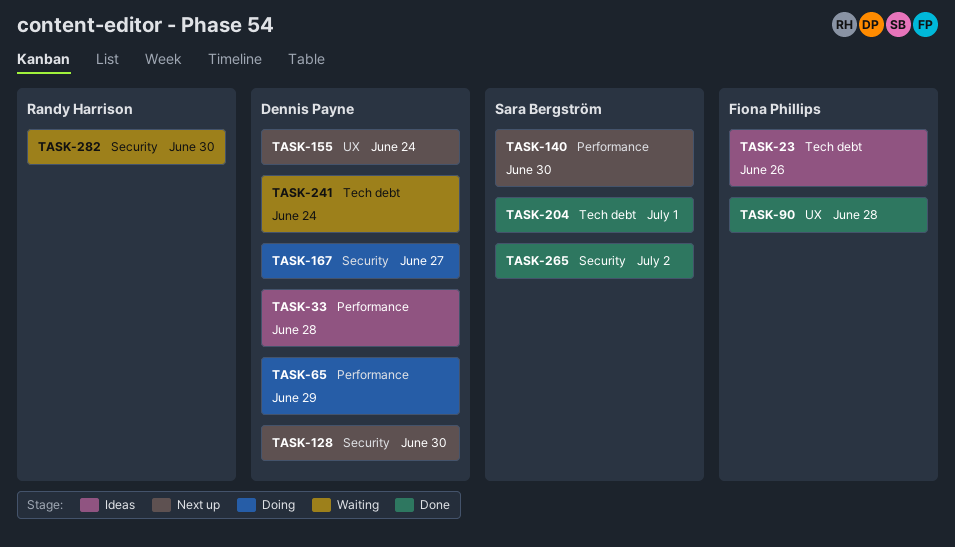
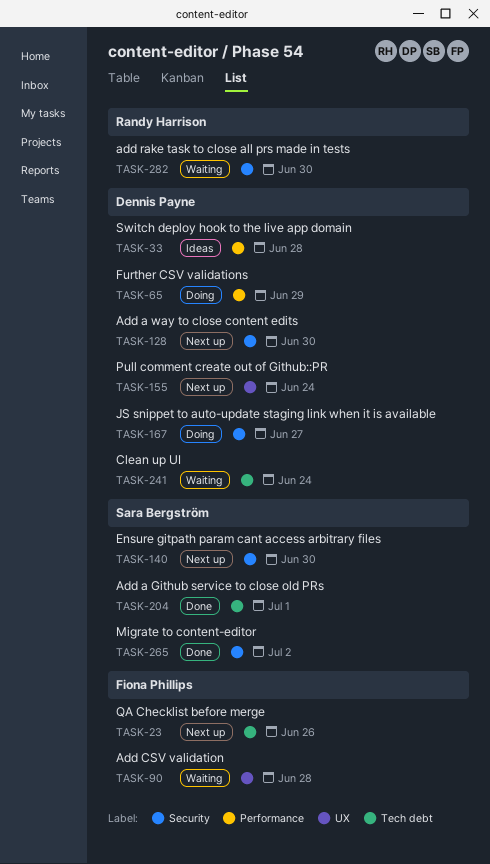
TASK-23, status: Ideas -> Next up
TASK-90, status: Done -> Waiting
TASK-140, label: Performance -> Security

